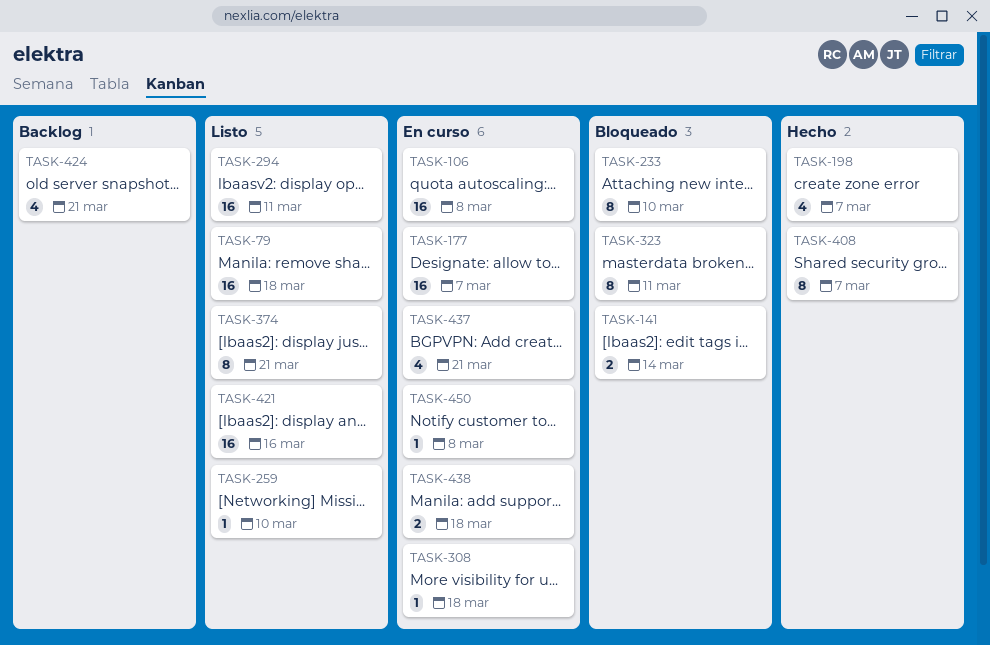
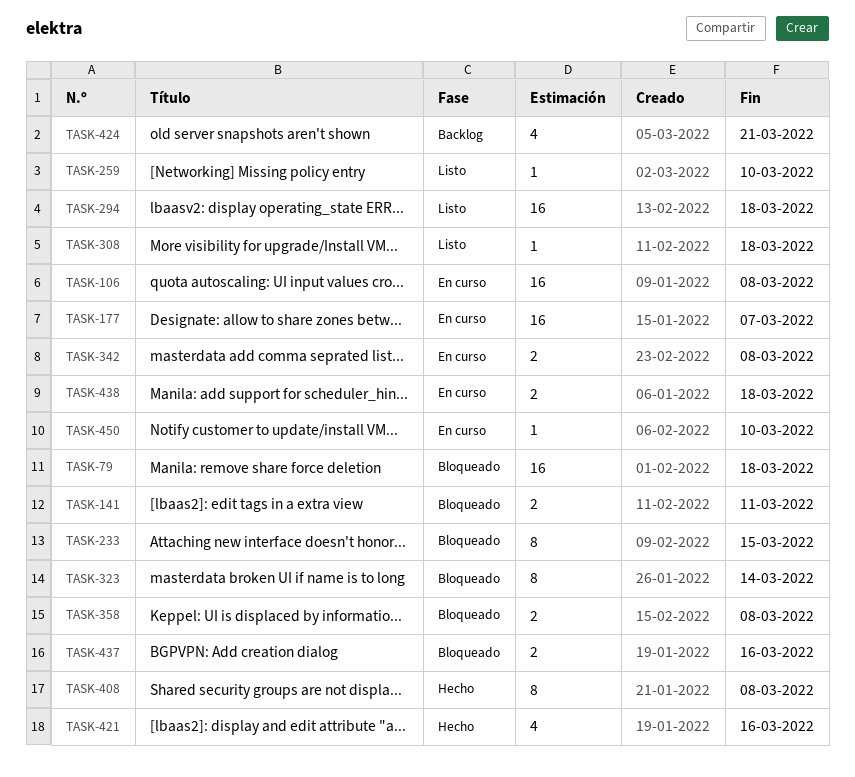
TASK-79, status: Listo -> Bloqueado
TASK-141, due: Mar 14 -> Mar 11
TASK-198: present -> none
TASK-233, due: Mar 10 -> Mar 15
TASK-294, due: Mar 11 -> Mar 18
TASK-308, status: En curso -> Listo
TASK-323, due: Mar 11 -> Mar 14
TASK-342: none -> present
TASK-358: none -> present
TASK-374: present -> none
TASK-408, due: Mar 7 -> Mar 8
TASK-421, status: Listo -> Hecho
TASK-421, estimate: 16 -> 4
TASK-437, status: En curso -> Bloqueado
TASK-437, estimate: 4 -> 2
TASK-437, due: Mar 21 -> Mar 16
TASK-450, due: Mar 8 -> Mar 10

